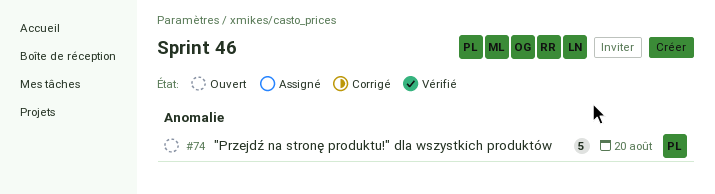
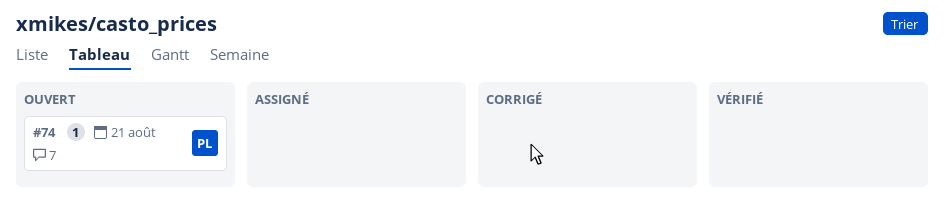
#74, estimate: 5 -> 1
#74, due: Aug 20 -> Aug 21

